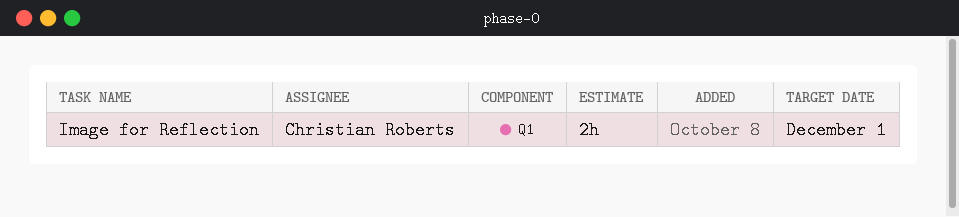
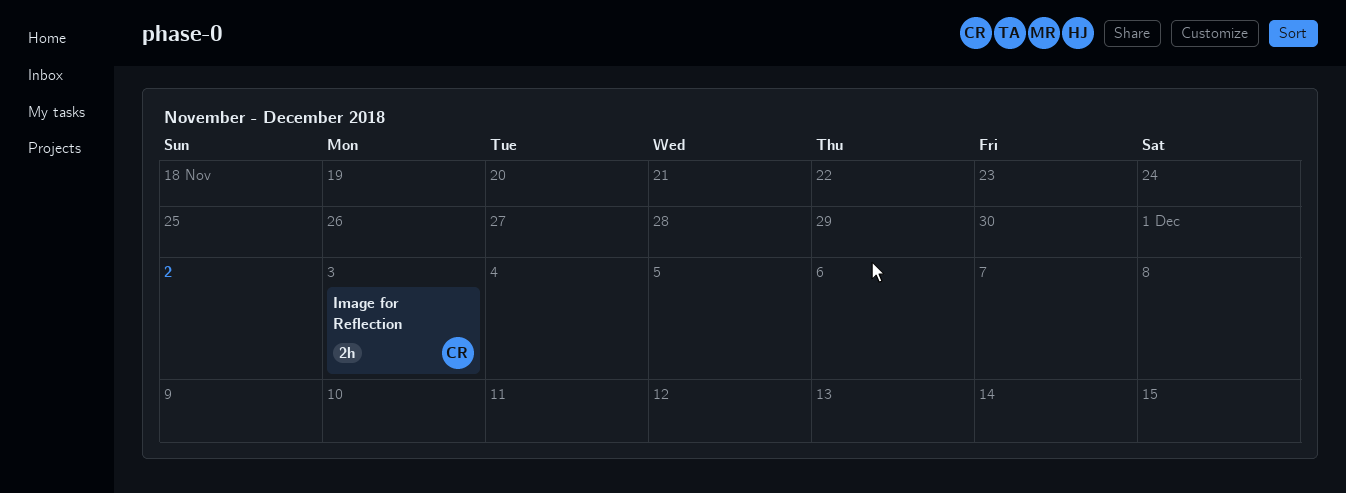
Image for Reflection, due: Dec 1 -> Dec 3

